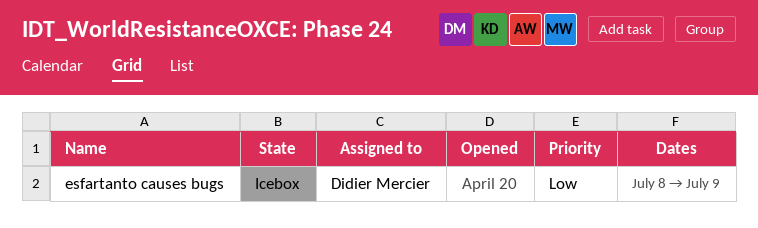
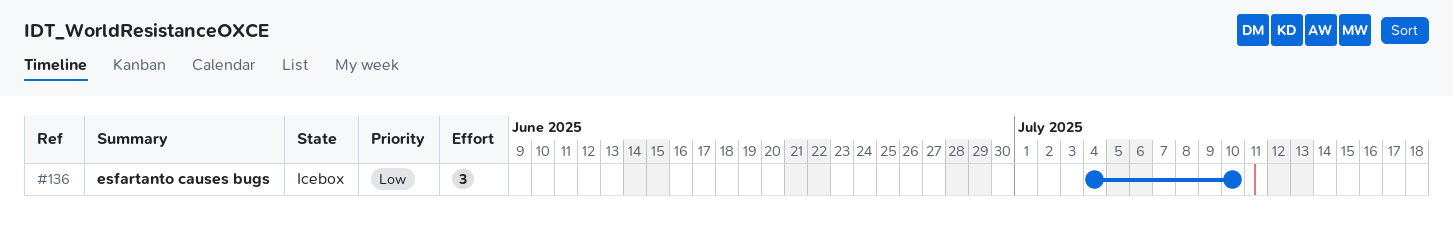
esfartanto causes bugs, start: Jul 8 -> Jul 4
esfartanto causes bugs, due: Jul 9 -> Jul 10

